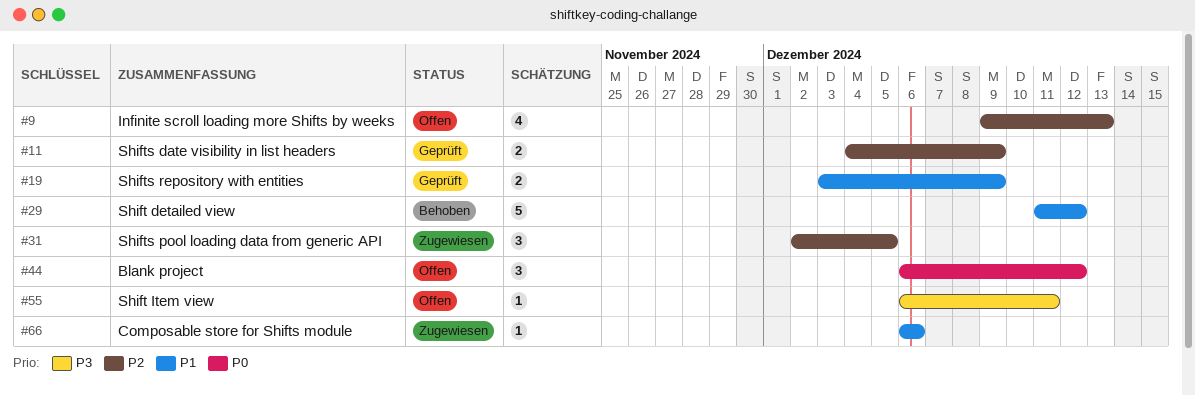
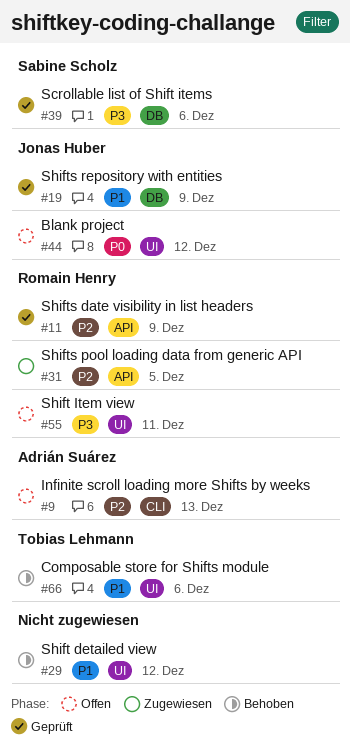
#39: none -> present
#66, status: Zugewiesen -> Behoben

